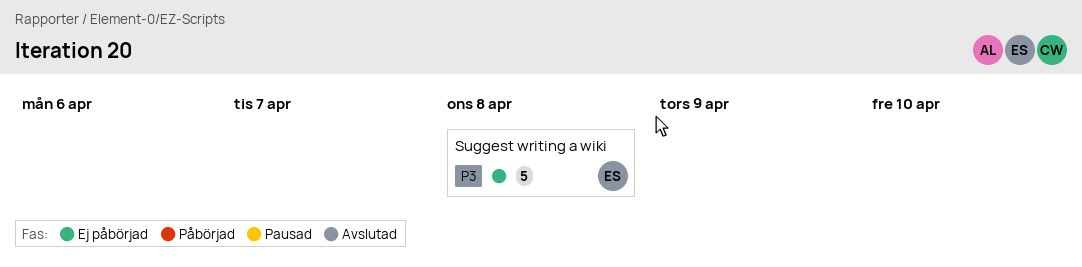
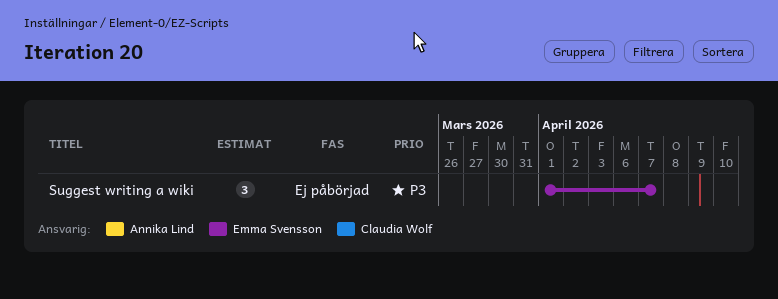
Suggest writing a wiki, estimate: 5 -> 3
Suggest writing a wiki, due: Apr 8 -> Apr 7

